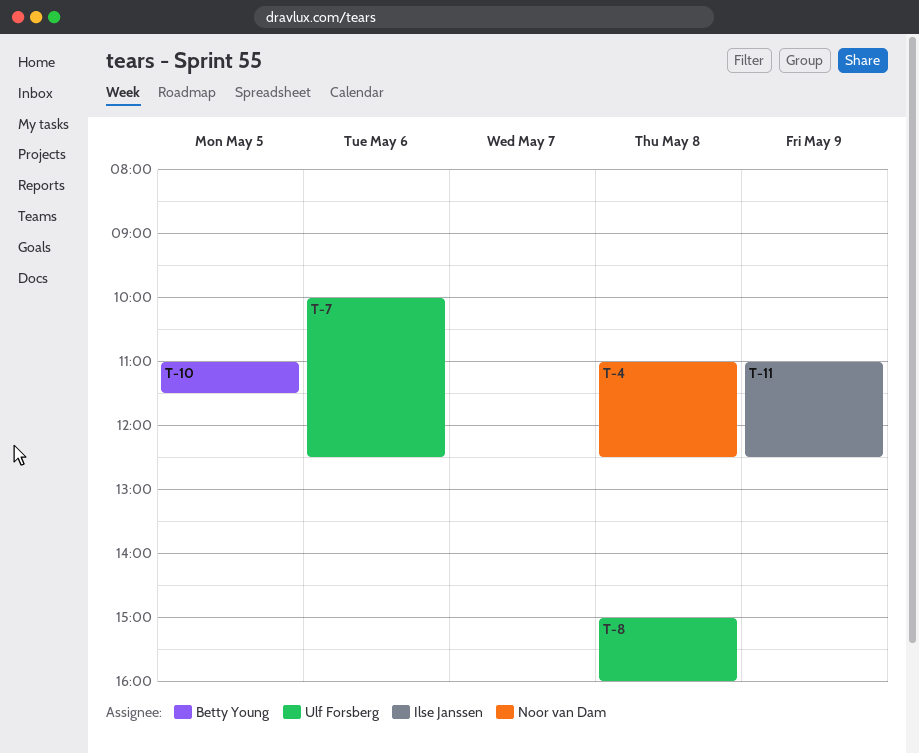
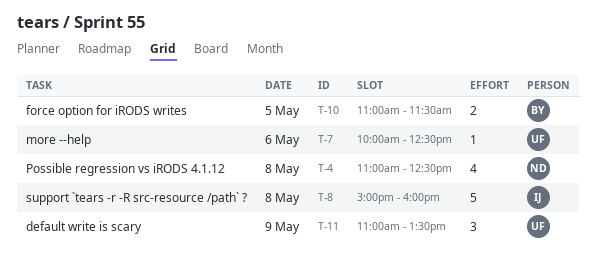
T-8, owner: Ulf Forsberg -> Ilse Janssen
T-11, owner: Ilse Janssen -> Ulf Forsberg
T-11, ends: 12:30 -> 13:30

